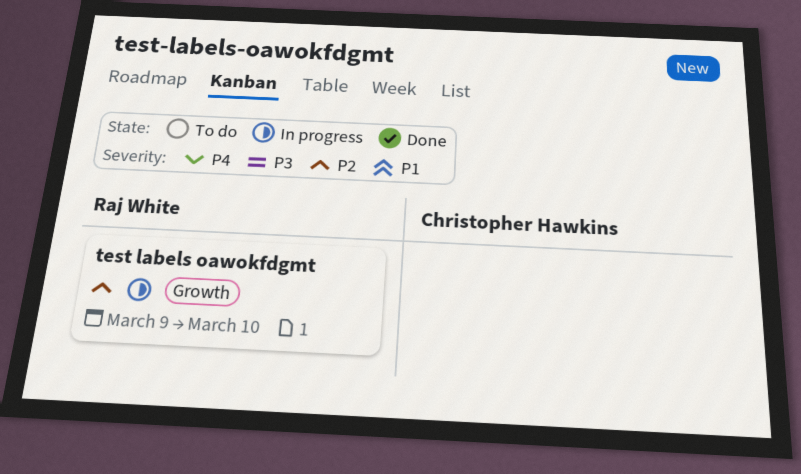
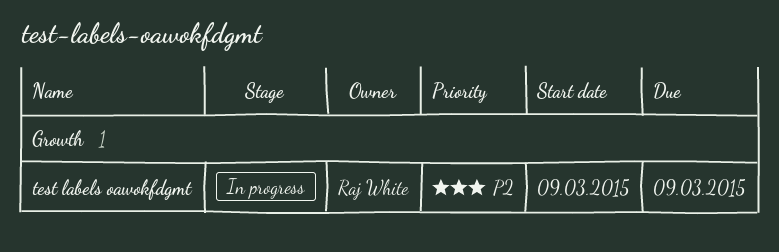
test labels oawokfdgmt, due: Mar 10 -> Mar 9

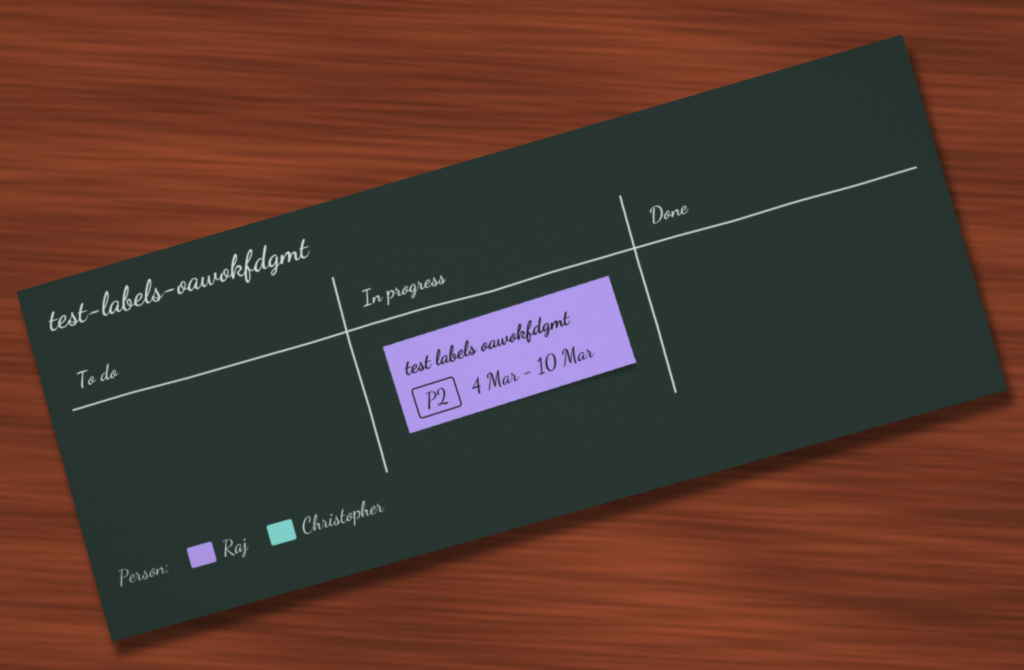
test labels oawokfdgmt, start: Mar 9 -> Mar 4
test labels oawokfdgmt, due: Mar 9 -> Mar 10

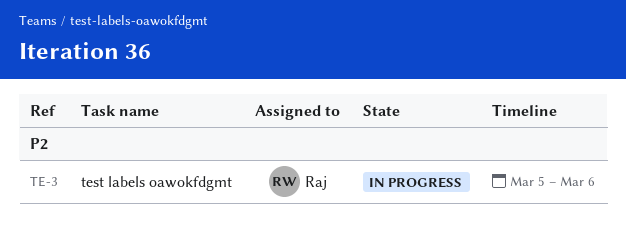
test labels oawokfdgmt, start: Mar 4 -> Mar 5
test labels oawokfdgmt, due: Mar 10 -> Mar 6

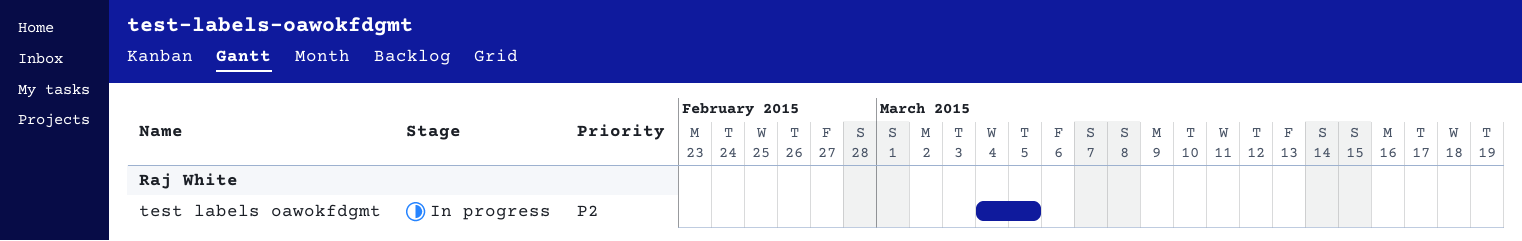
test labels oawokfdgmt, start: Mar 5 -> Mar 4
test labels oawokfdgmt, due: Mar 6 -> Mar 5

